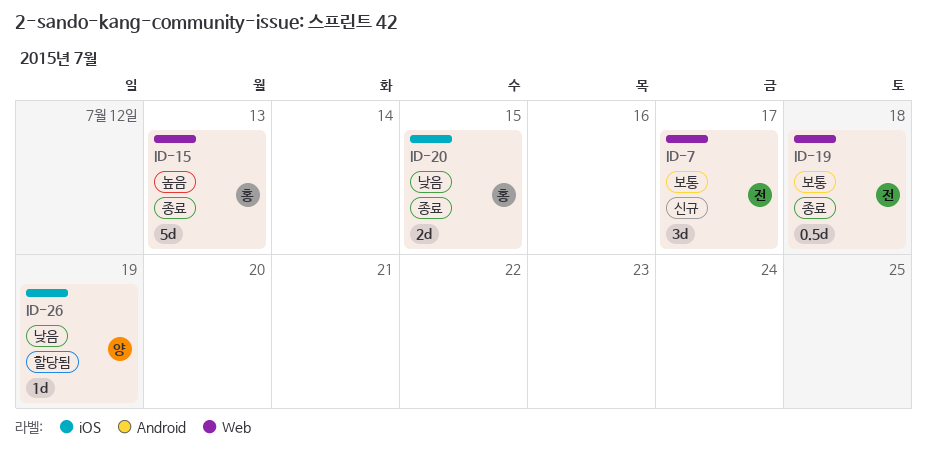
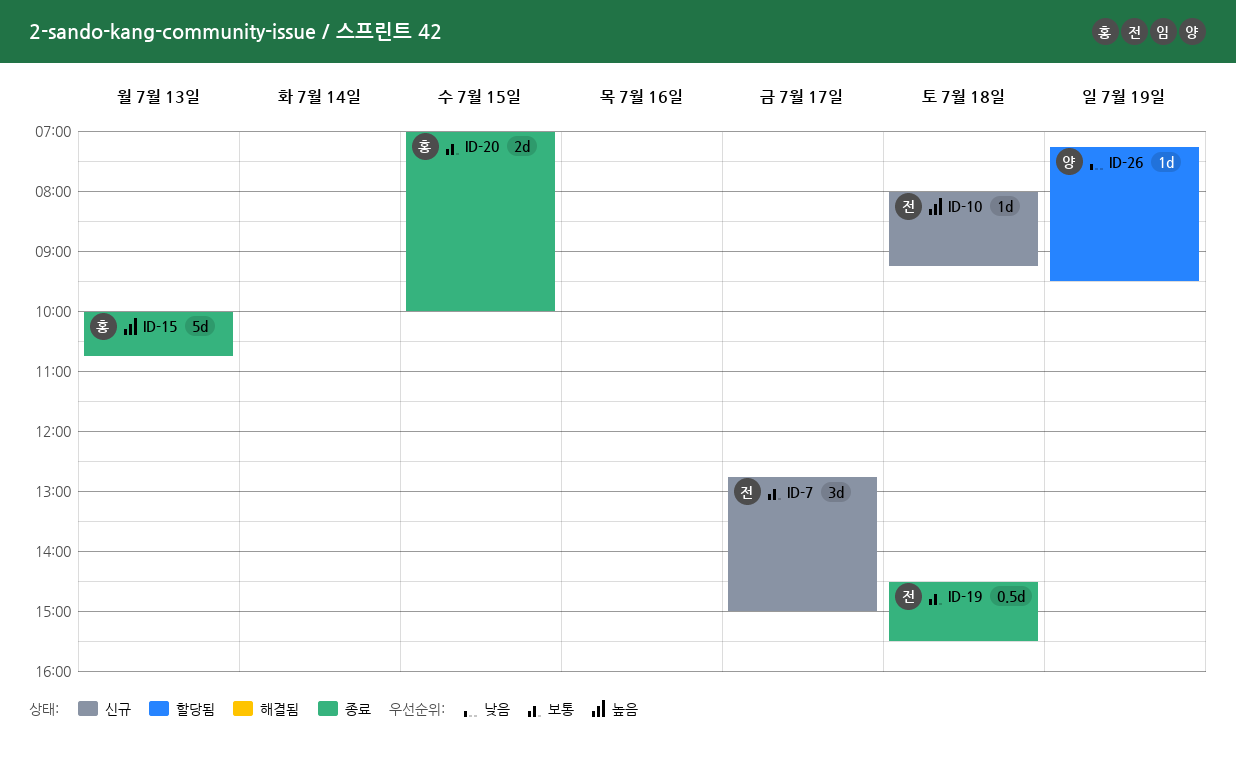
ID-10: none -> present
ID-20, priority: 낮음 -> 보통

